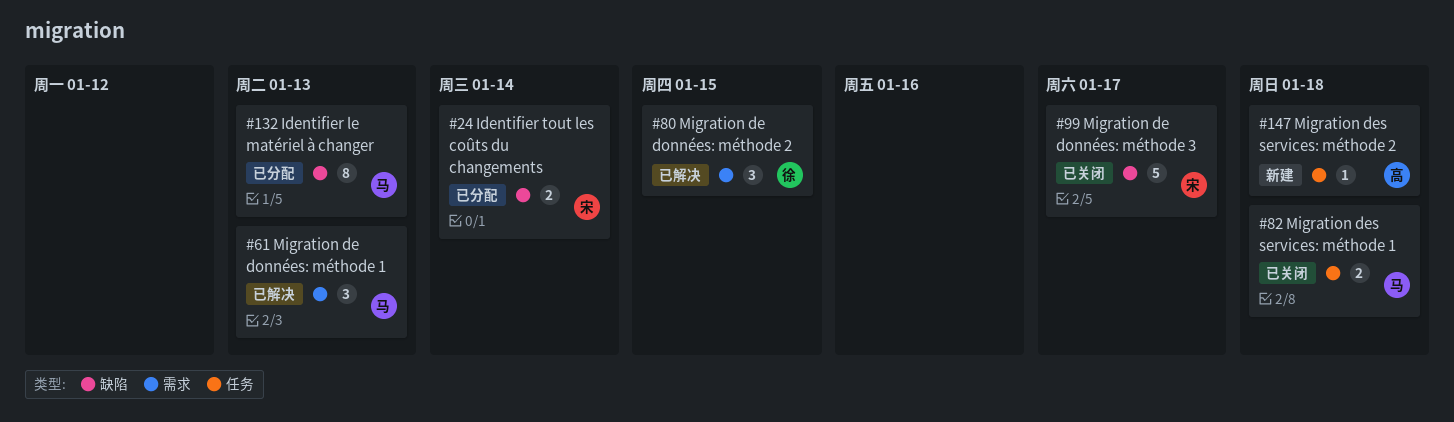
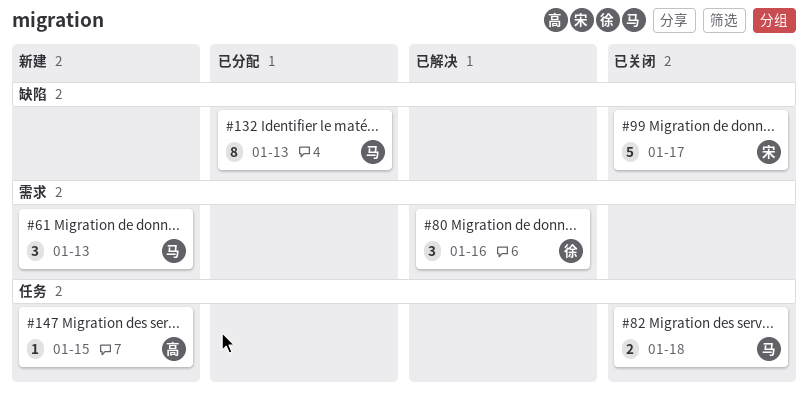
#24: present -> none
#61, status: 已解决 -> 新建
#80, due: Jan 15 -> Jan 16
#147, due: Jan 18 -> Jan 15

